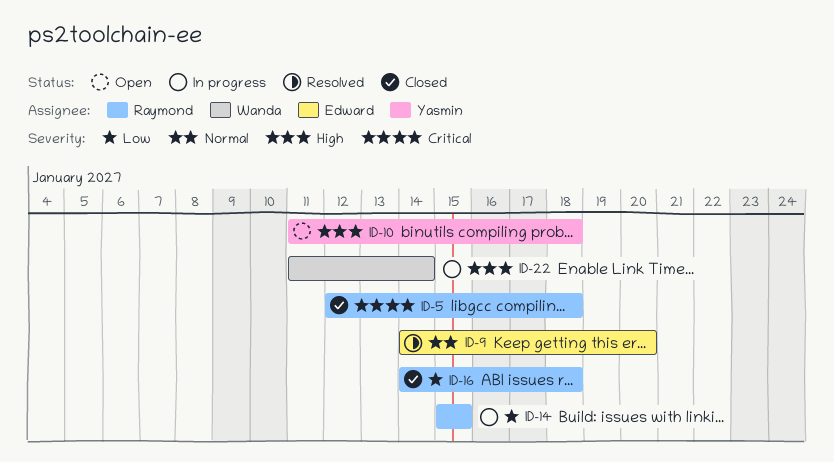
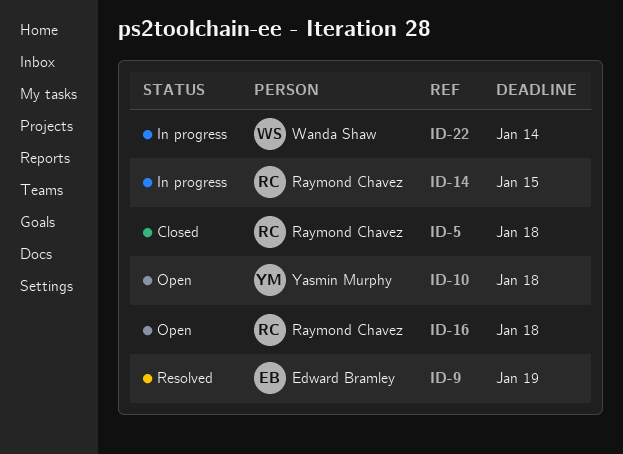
ID-9, due: Jan 20 -> Jan 19
ID-16, status: Closed -> Open

